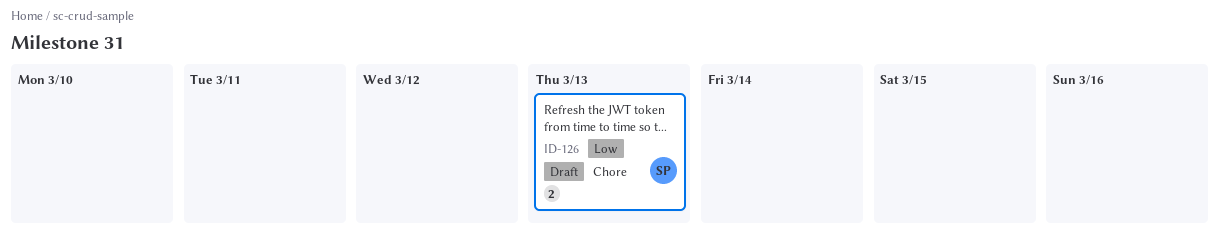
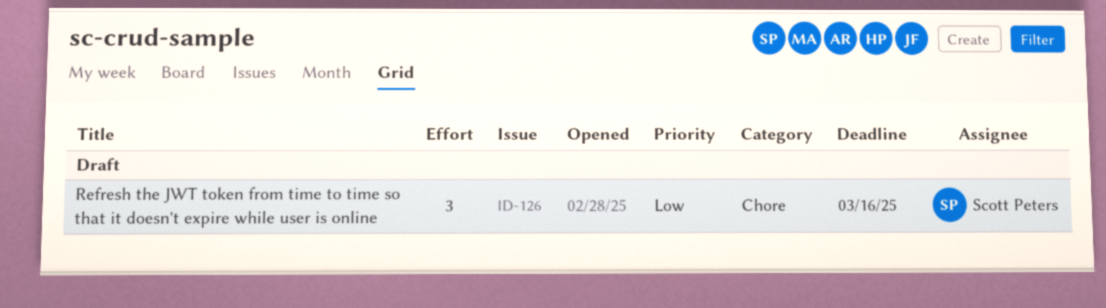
ID-126, estimate: 2 -> 3
ID-126, due: Mar 13 -> Mar 16

